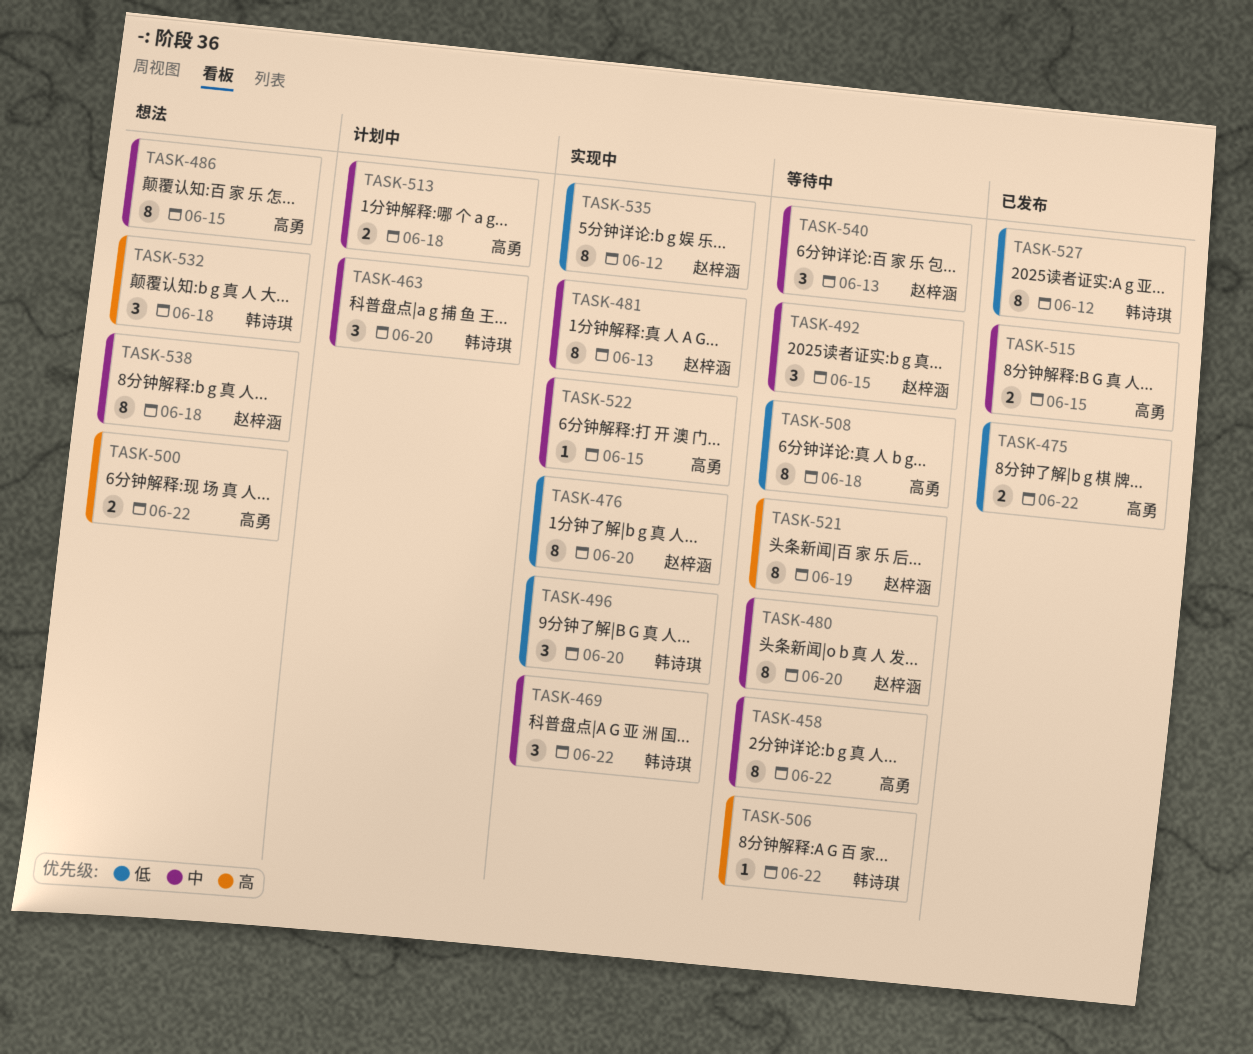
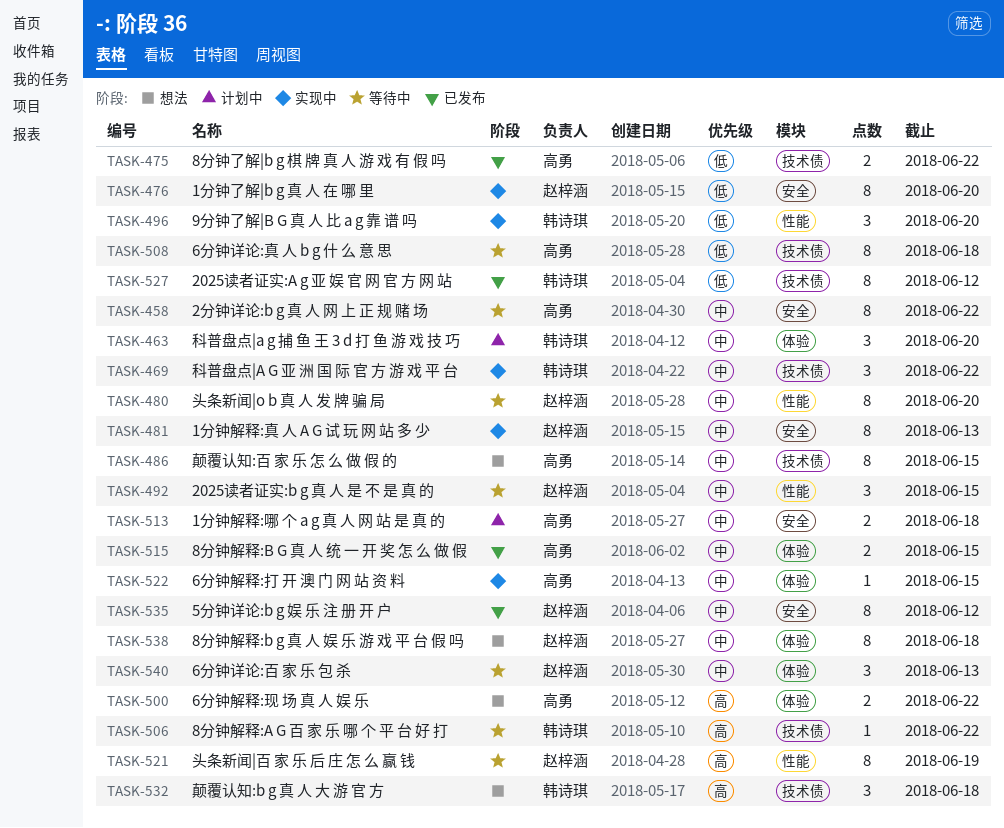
TASK-535, status: 实现中 -> 已发布
TASK-535, priority: 低 -> 中

